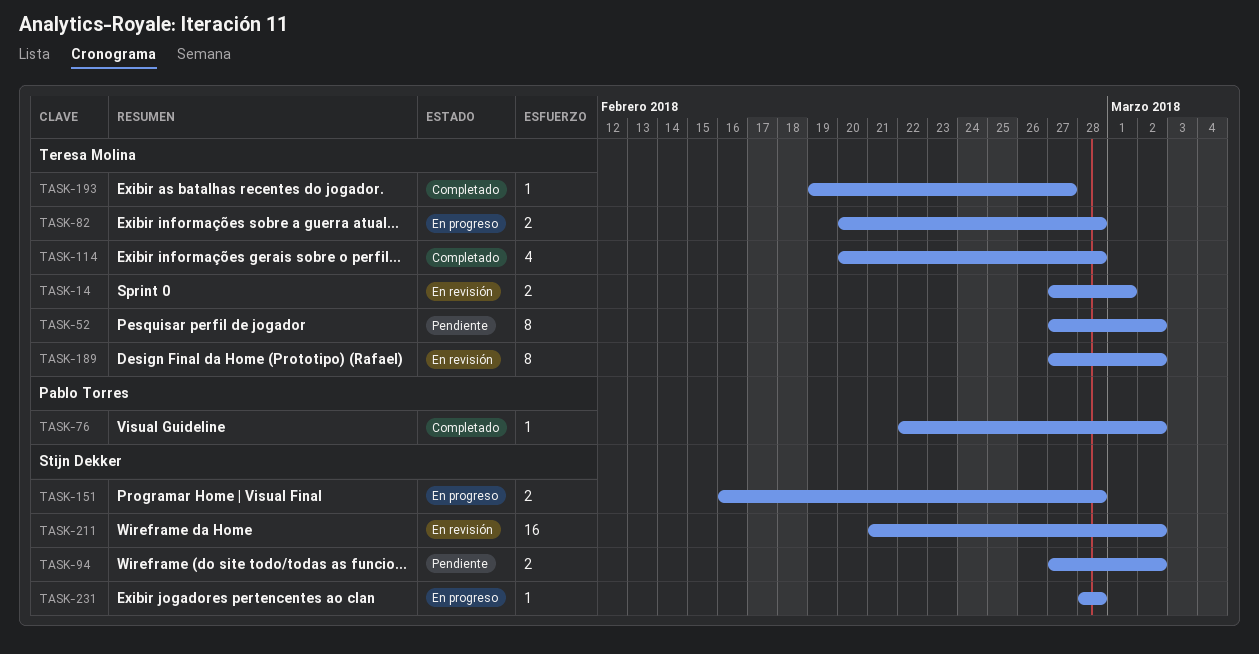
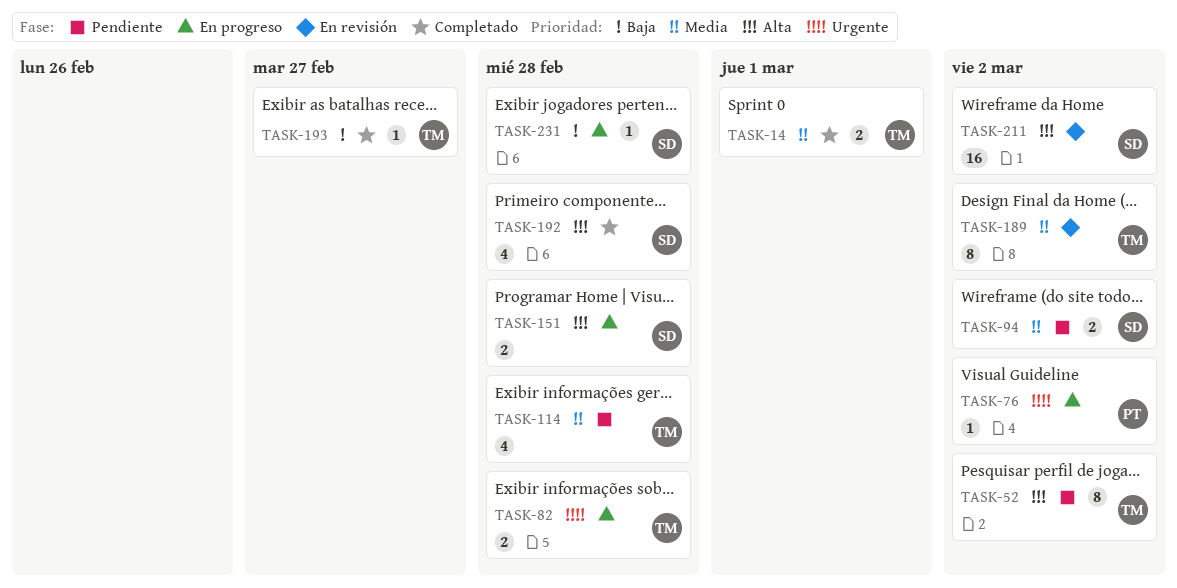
TASK-14, status: En revisión -> Completado
TASK-76, status: Completado -> En progreso
TASK-114, status: Completado -> Pendiente
TASK-192: none -> present

